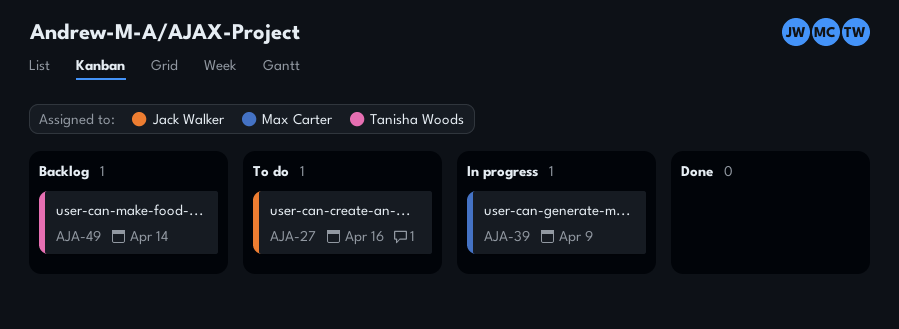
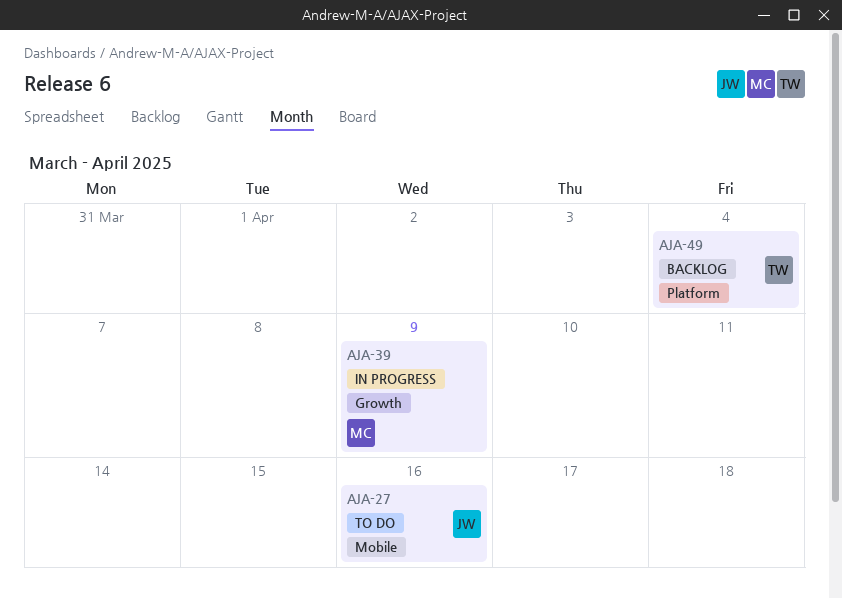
AJA-49, due: Apr 14 -> Apr 4

